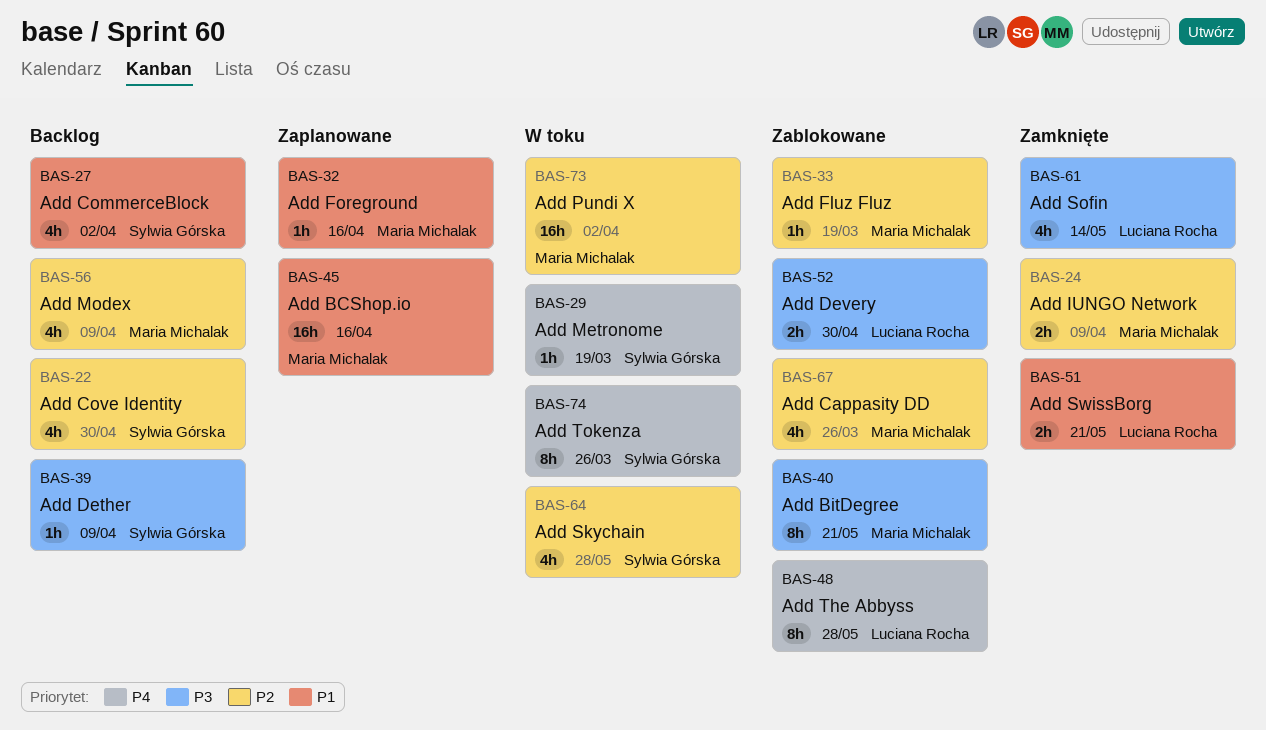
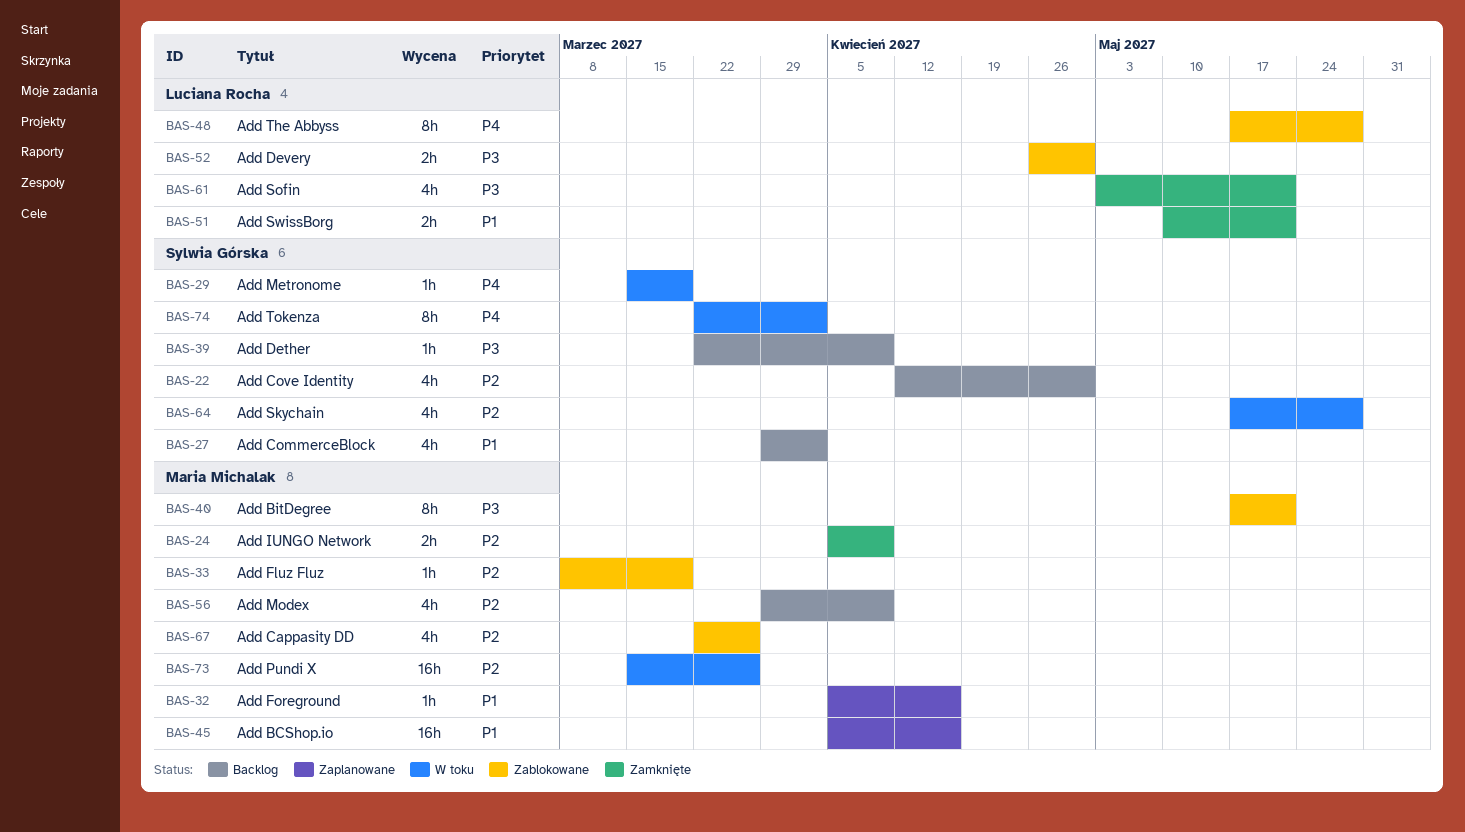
BAS-61, due: May 14 -> May 21
BAS-73, due: Apr 2 -> Mar 26
BAS-74, due: Mar 26 -> Apr 2

